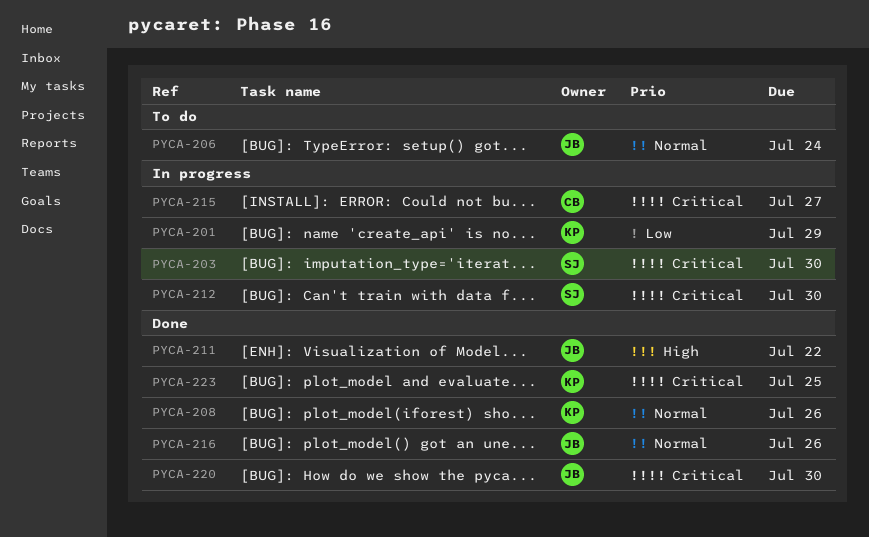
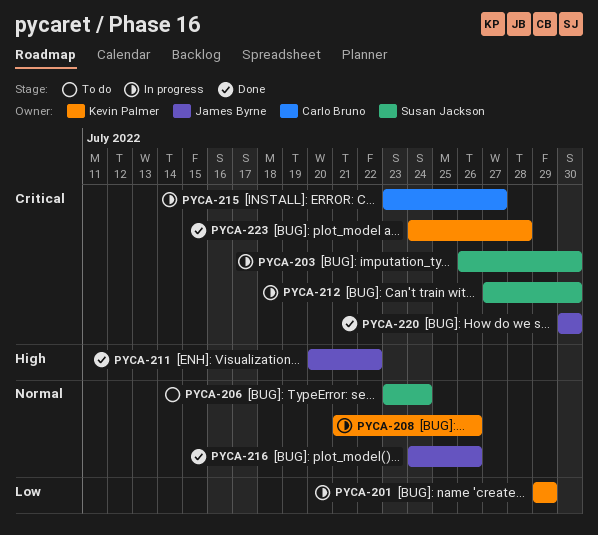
PYCA-206, owner: James Byrne -> Susan Jackson
PYCA-208, status: Done -> In progress
PYCA-223, due: Jul 25 -> Jul 28

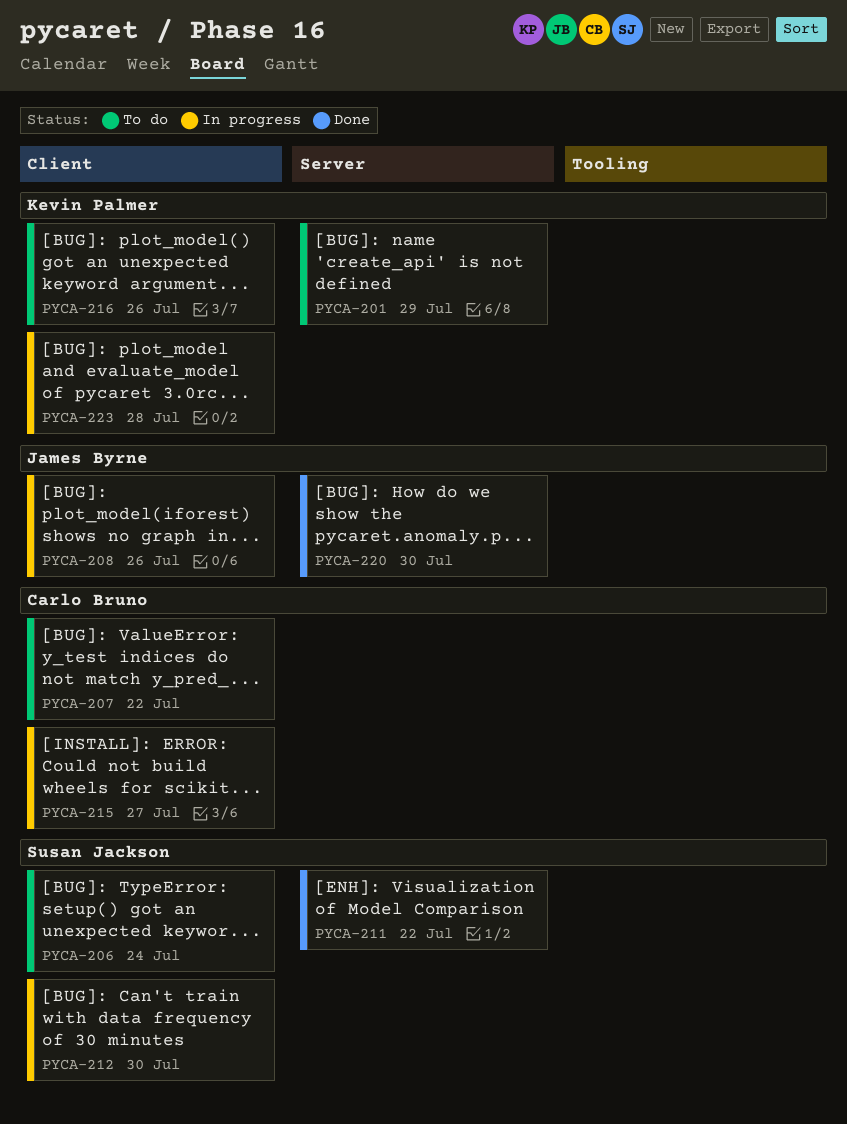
PYCA-201, status: In progress -> To do
PYCA-203: present -> none
PYCA-207: none -> present
PYCA-208, owner: Kevin Palmer -> James Byrne
PYCA-211, owner: James Byrne -> Susan Jackson
PYCA-216, status: Done -> To do
PYCA-216, owner: James Byrne -> Kevin Palmer
PYCA-223, status: Done -> In progress

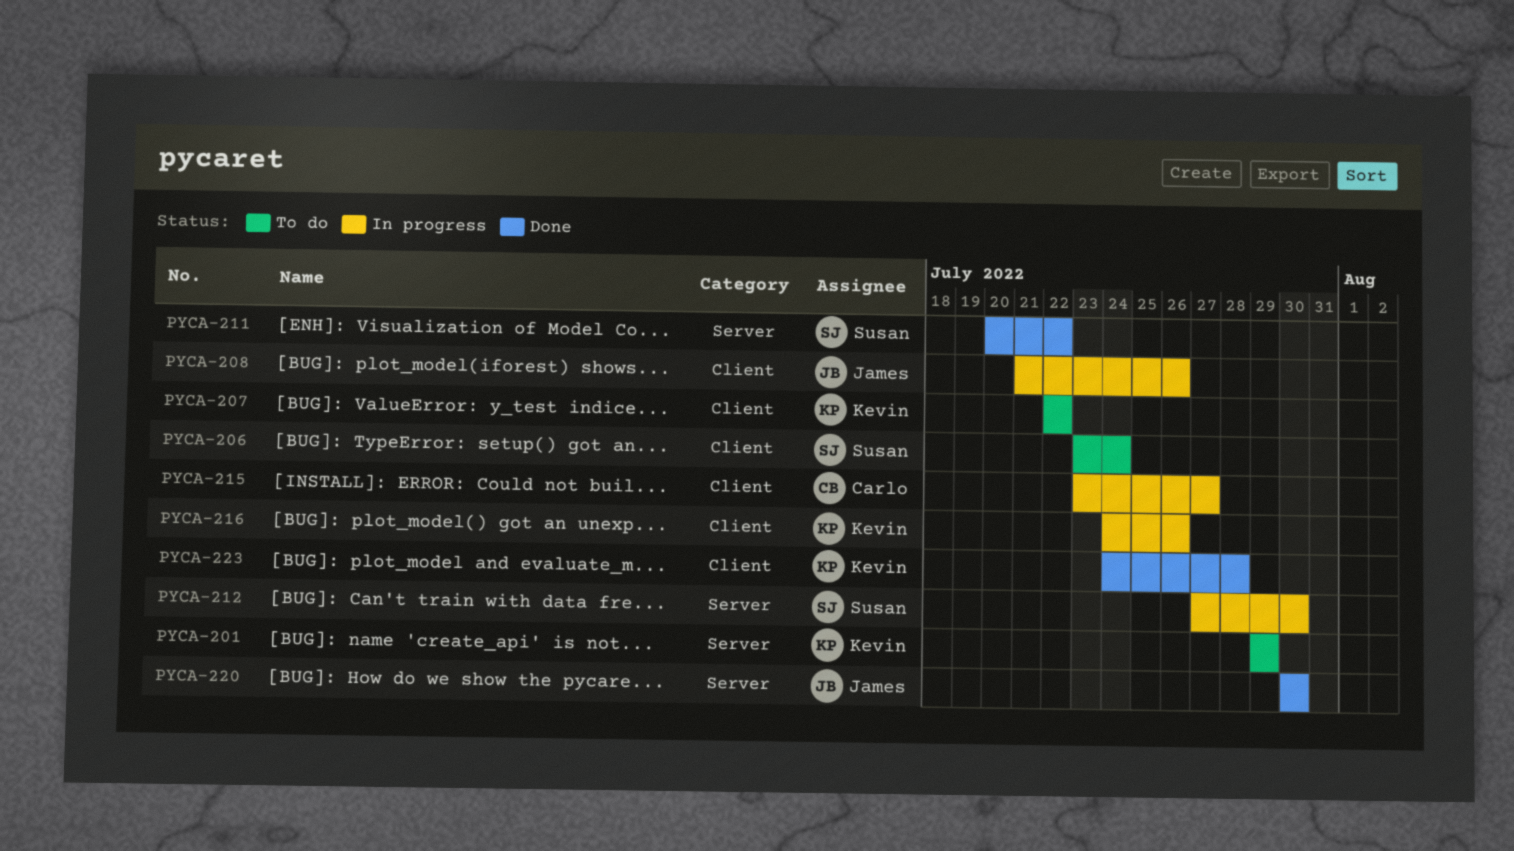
PYCA-207, owner: Carlo Bruno -> Kevin Palmer
PYCA-212, label: Client -> Server
PYCA-216, status: To do -> In progress
PYCA-223, status: In progress -> Done

